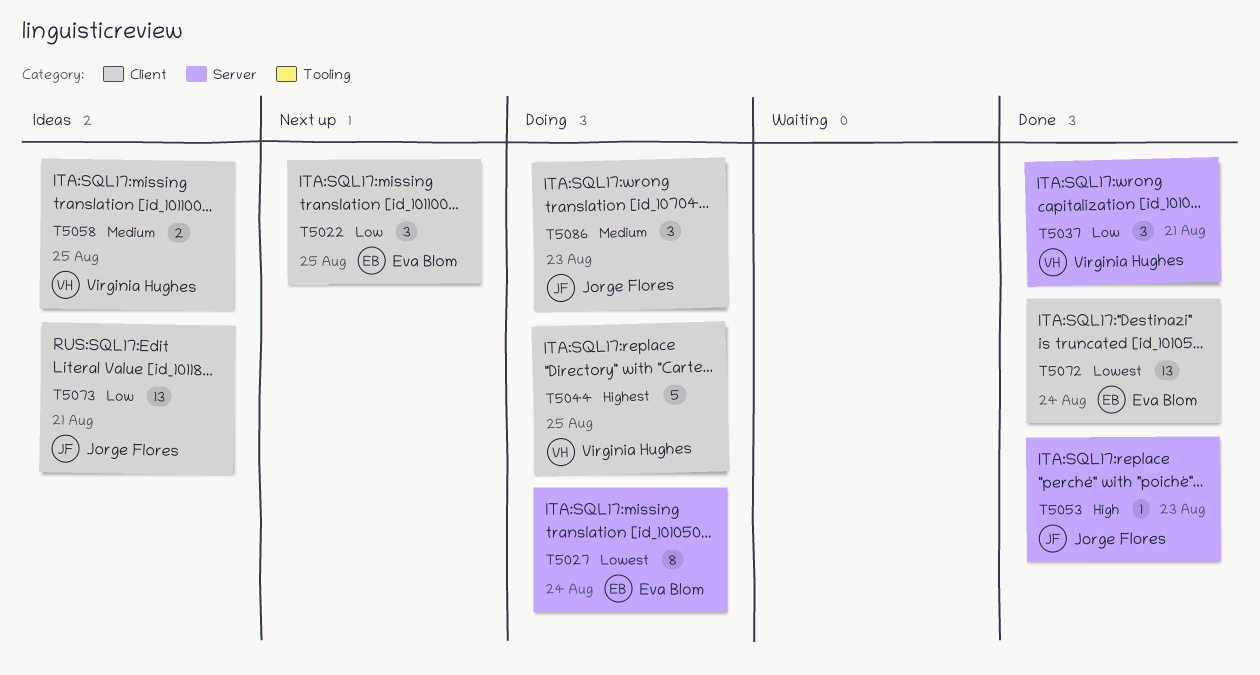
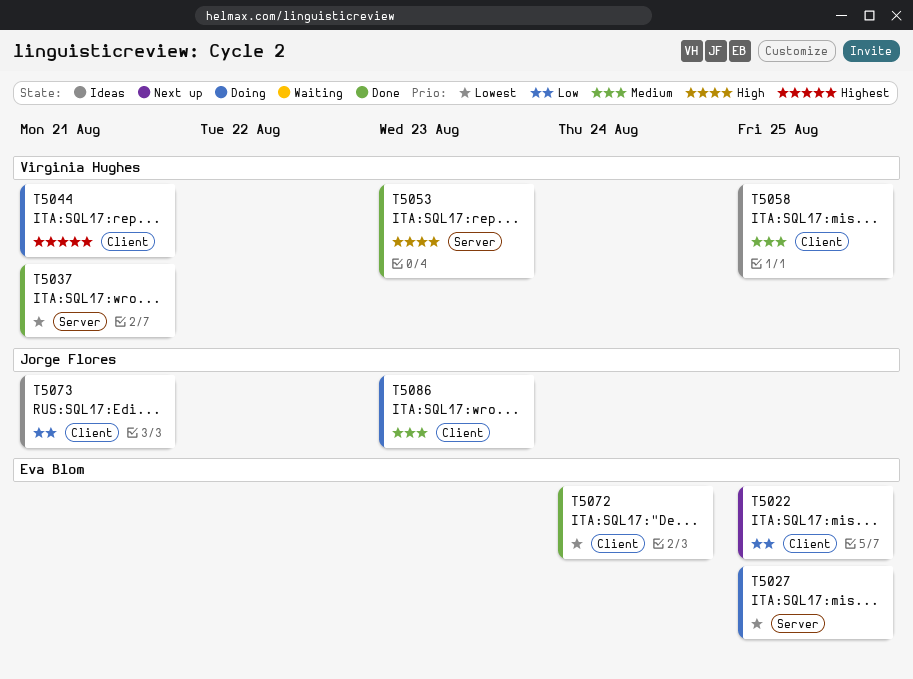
T5027, due: Aug 24 -> Aug 25
T5037, priority: Low -> Lowest
T5044, due: Aug 25 -> Aug 21
T5053, owner: Jorge Flores -> Virginia Hughes

